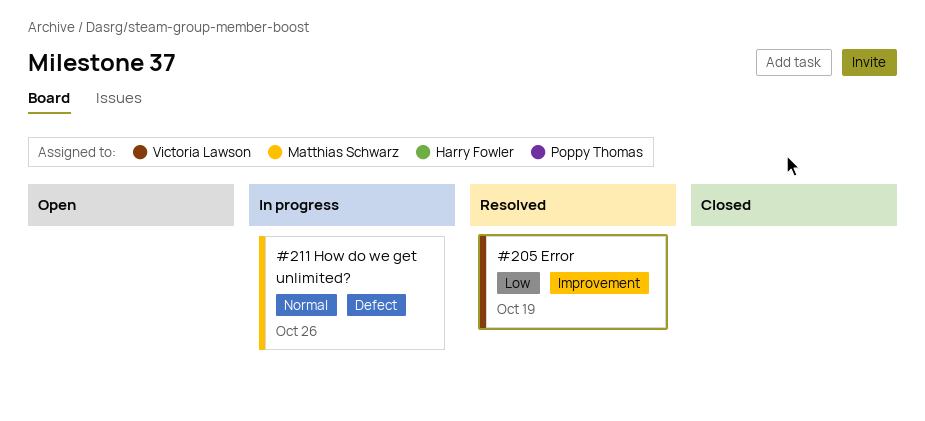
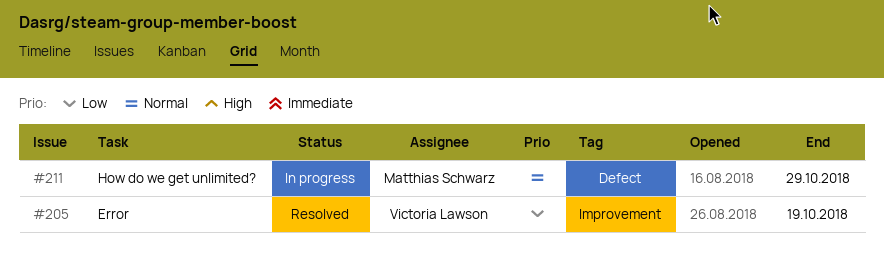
#211, due: Oct 26 -> Oct 29

